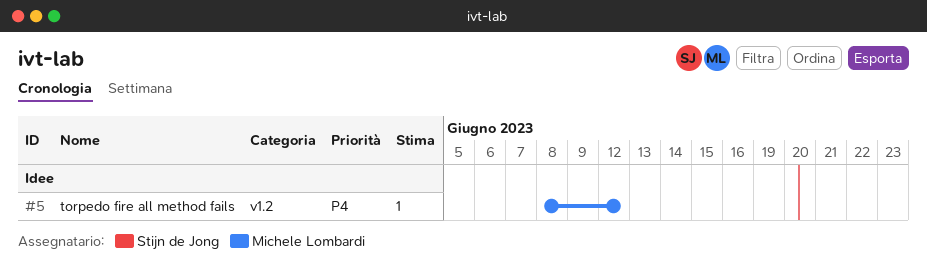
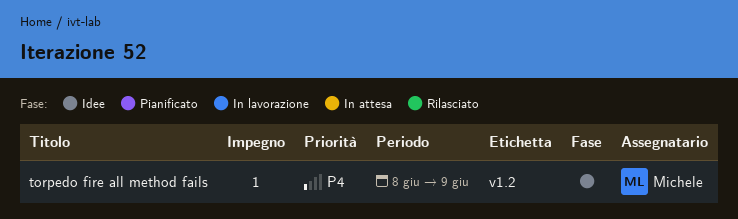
torpedo fire all method fails, due: Jun 12 -> Jun 9

